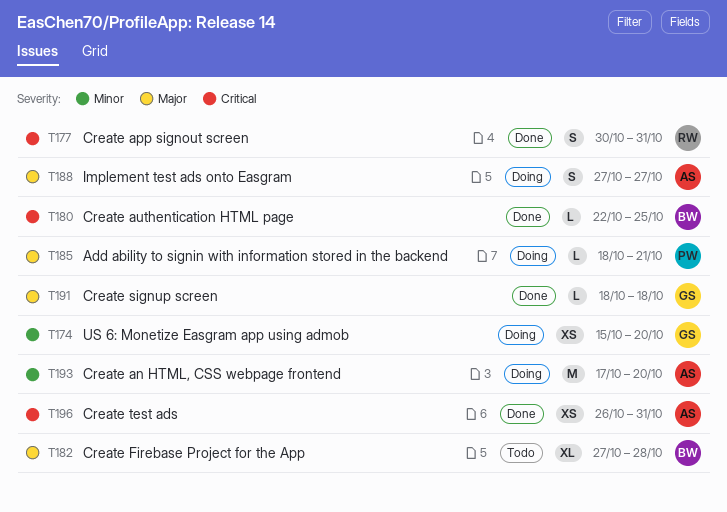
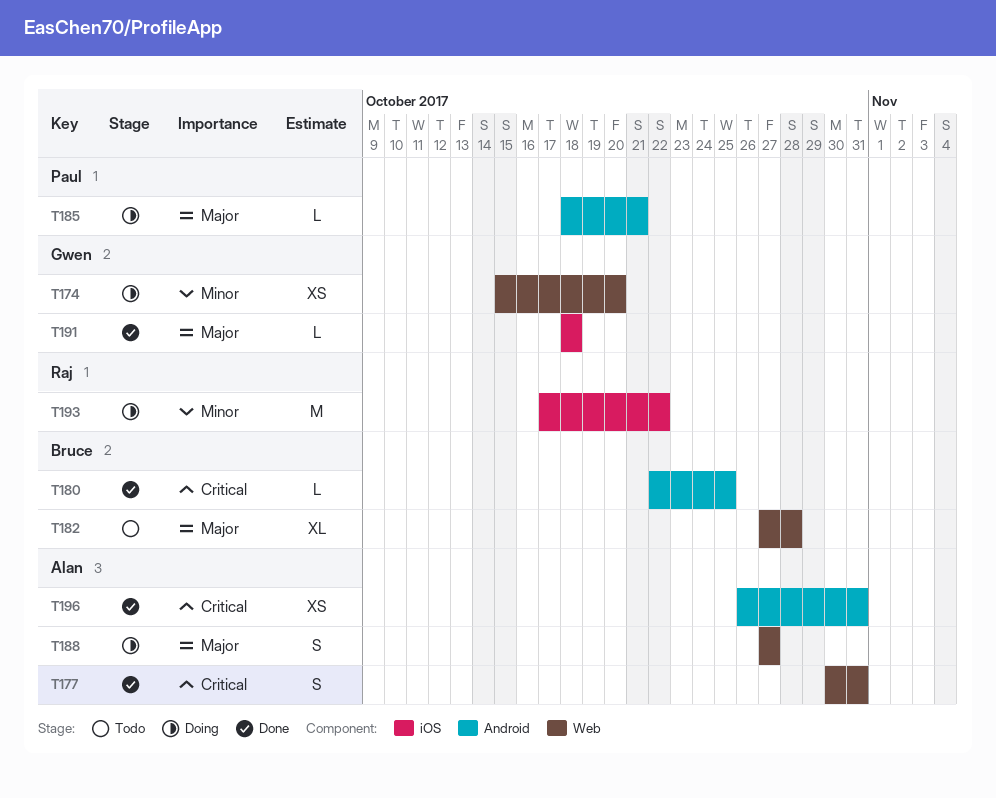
T177, owner: Raj -> Alan
T193, owner: Alan -> Raj
T193, due: Oct 20 -> Oct 22

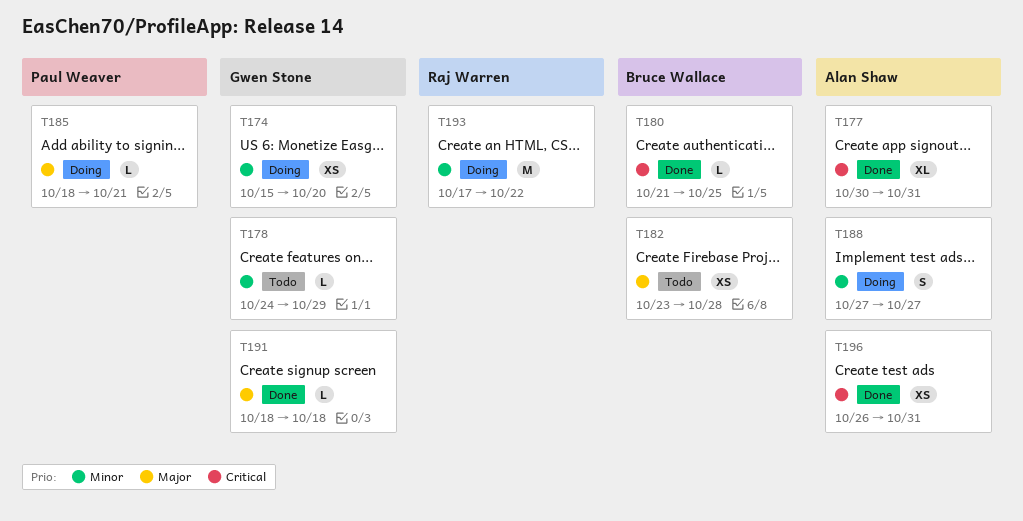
T177, estimate: S -> XL
T178: none -> present
T180, start: Oct 22 -> Oct 21
T182, estimate: XL -> XS
T182, start: Oct 27 -> Oct 23
T188, priority: Major -> Minor

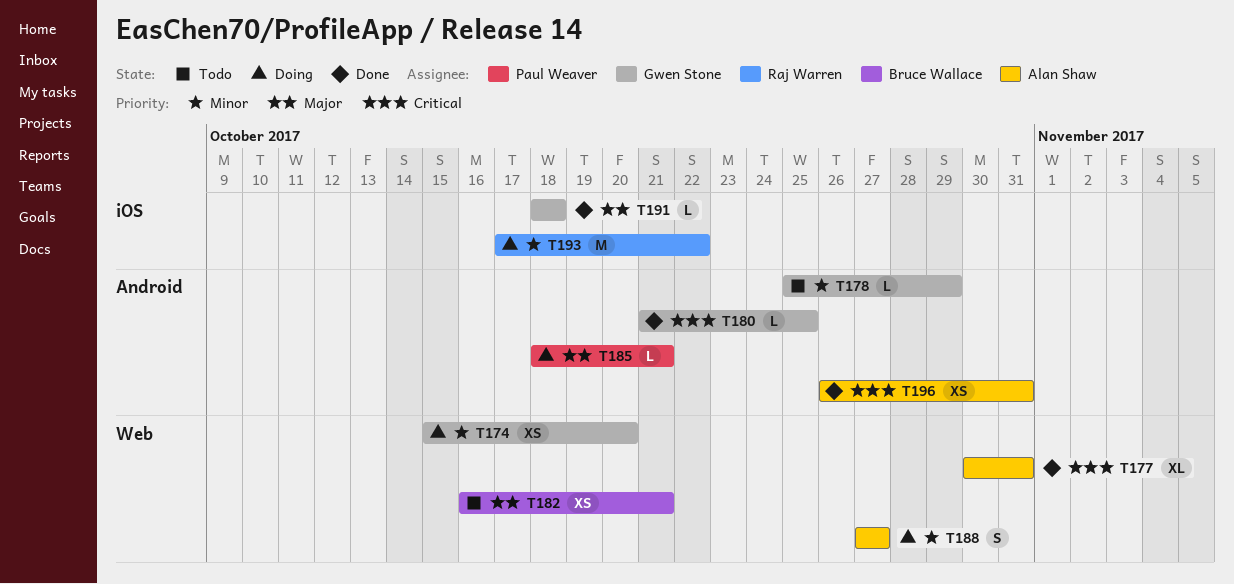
T178, start: Oct 24 -> Oct 25
T180, owner: Bruce Wallace -> Gwen Stone
T182, start: Oct 23 -> Oct 16
T182, due: Oct 28 -> Oct 21

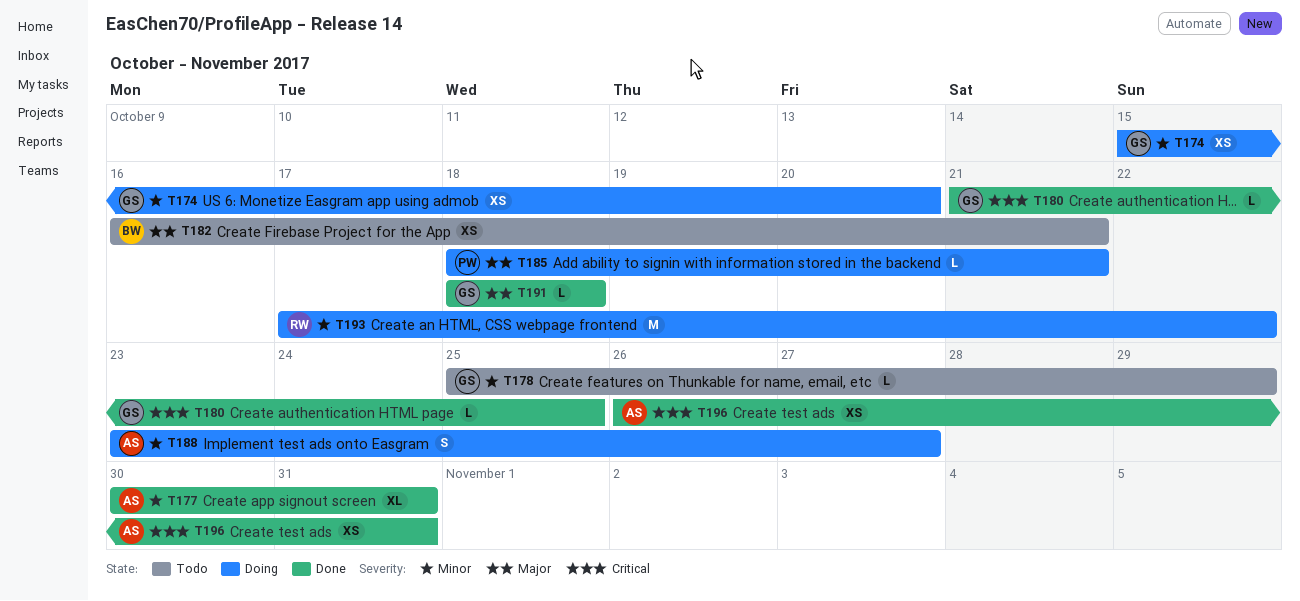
T177, priority: Critical -> Minor
T188, start: Oct 27 -> Oct 23

